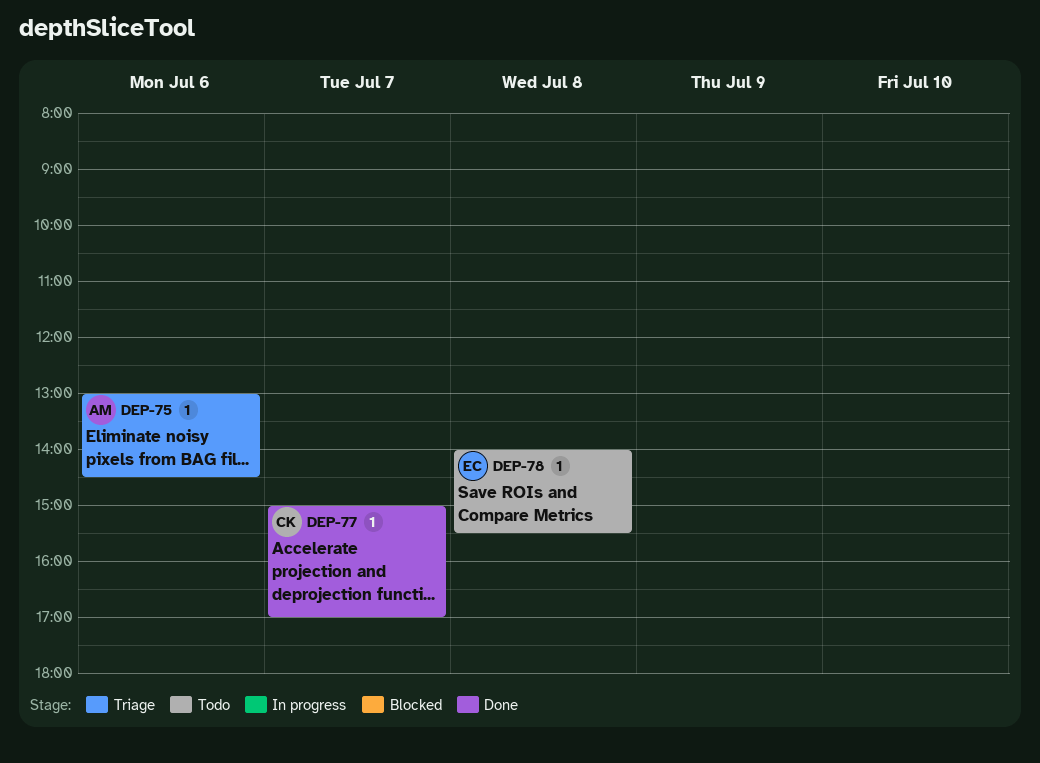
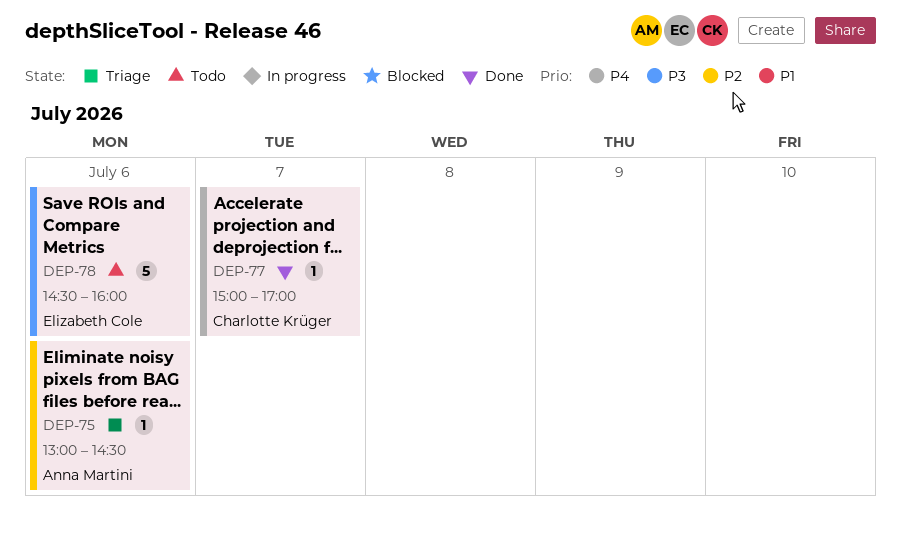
DEP-78, estimate: 1 -> 5
DEP-78, day: Jul 8 -> Jul 6
DEP-78, begins: 14:00 -> 14:30
DEP-78, ends: 15:30 -> 16:00

